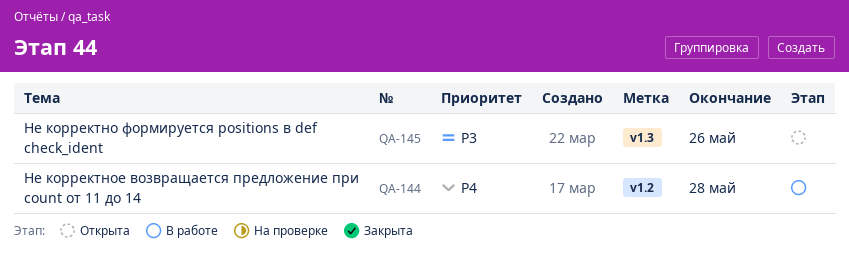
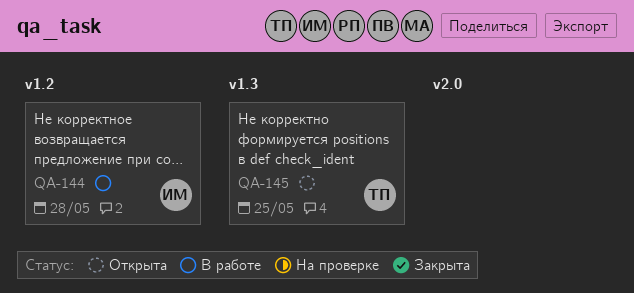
QA-145, due: May 26 -> May 25

